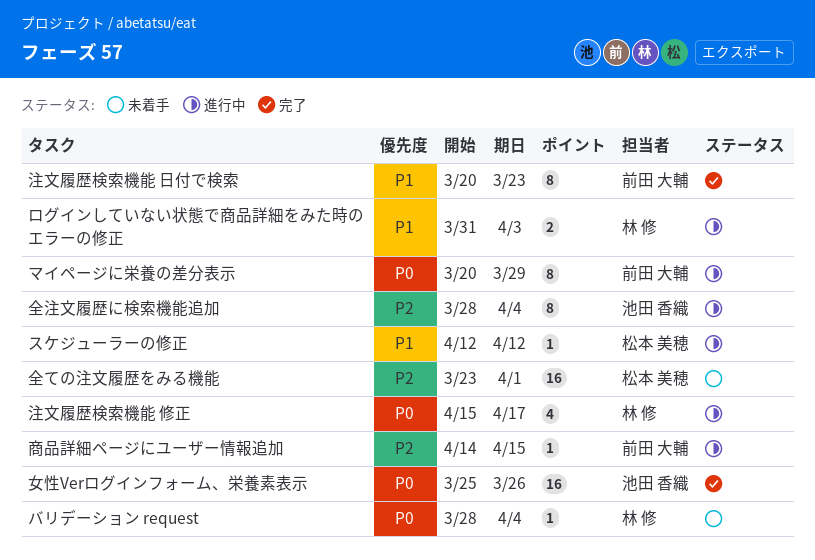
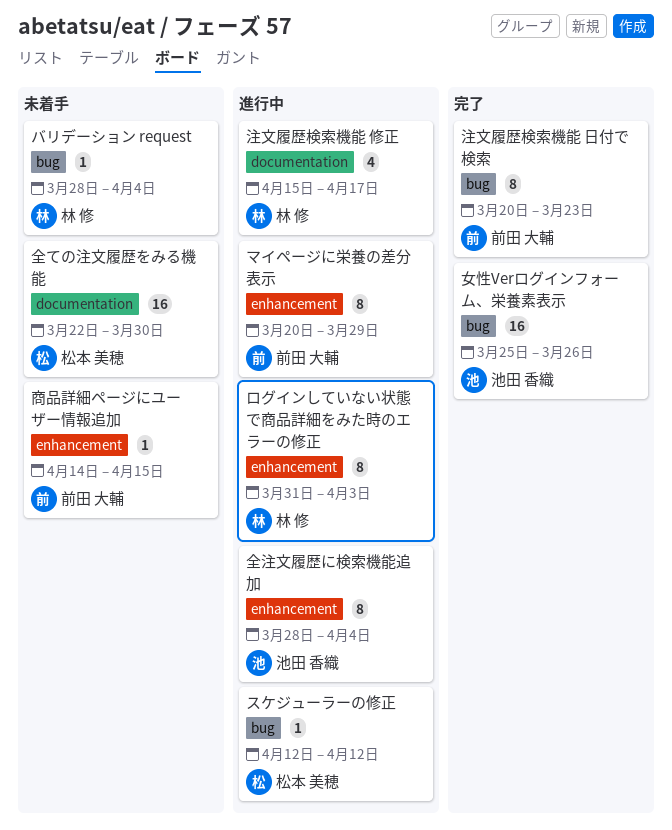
ログインしていない状態で商品詳細をみた時のエラーの修正, estimate: 2 -> 8
全ての注文履歴をみる機能, start: Mar 23 -> Mar 22
全ての注文履歴をみる機能, due: Apr 1 -> Mar 30
商品詳細ページにユーザー情報追加, status: 進行中 -> 未着手

